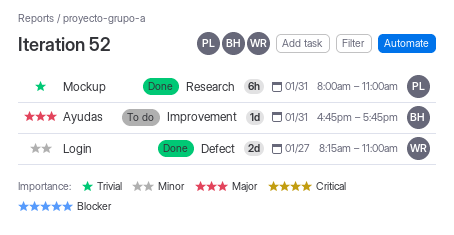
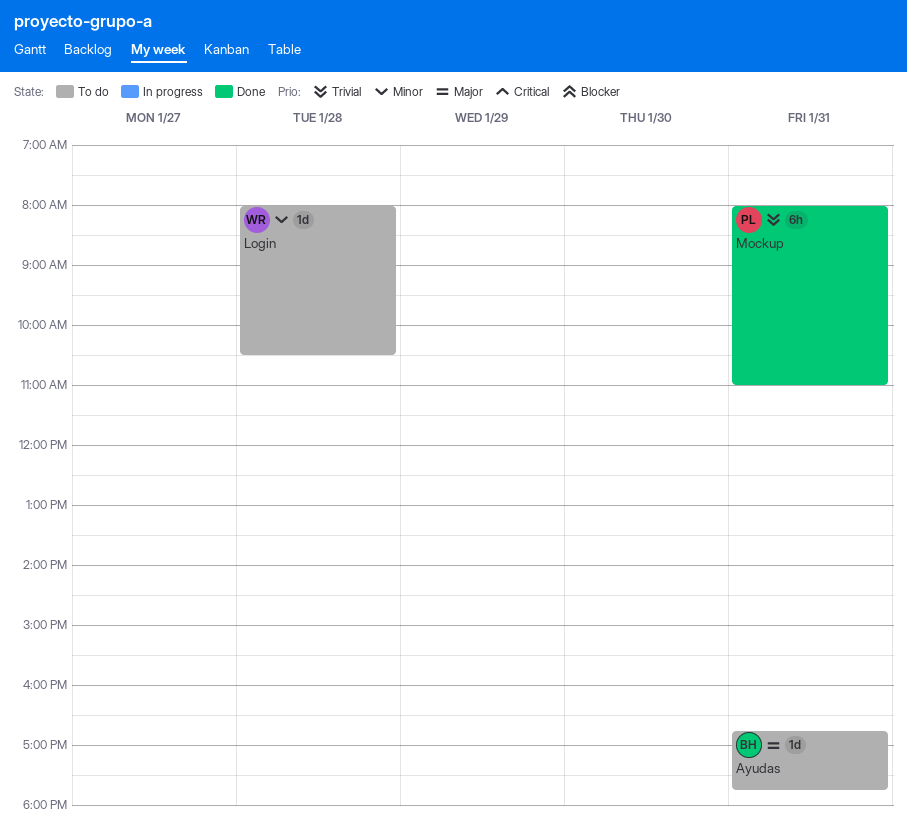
Login, status: Done -> To do
Login, estimate: 2d -> 1d
Login, day: Jan 27 -> Jan 28
Login, begins: 08:15 -> 08:00
Login, ends: 11:00 -> 10:30

